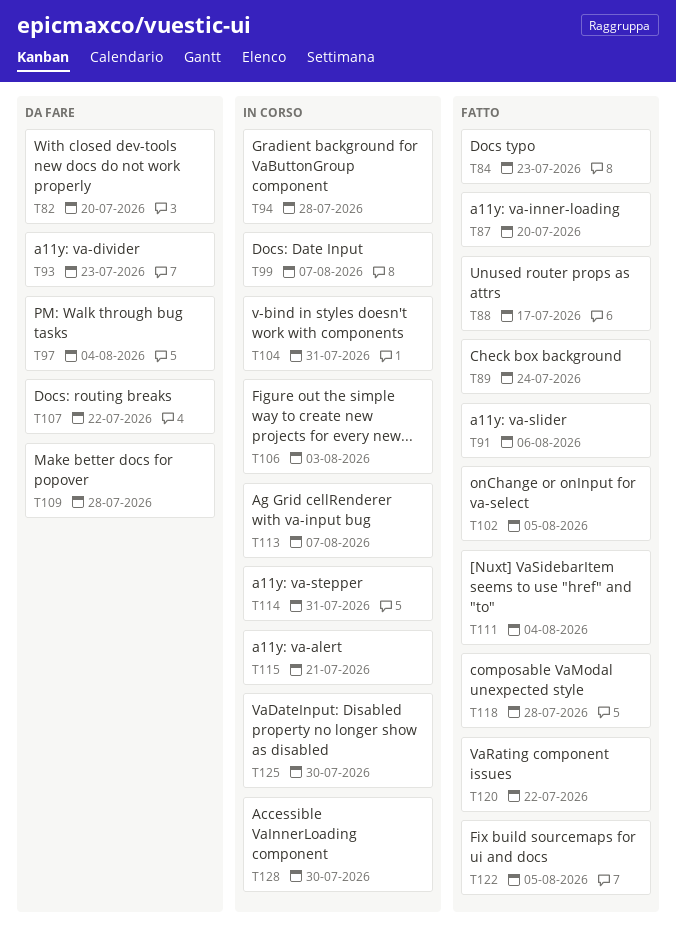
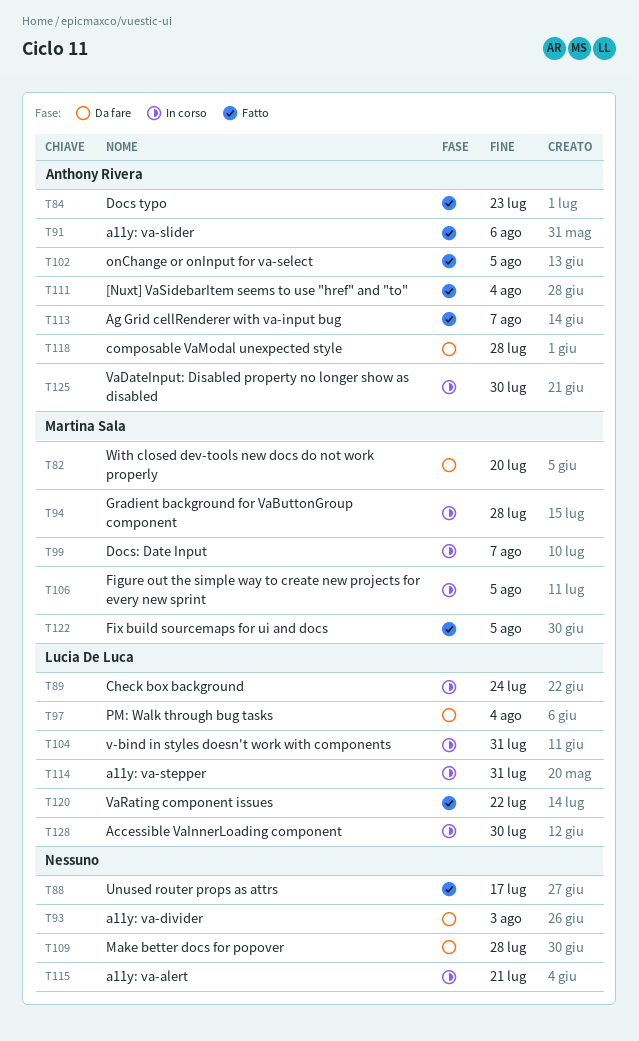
T87: present -> none
T89, status: Fatto -> In corso
T93, due: Jul 23 -> Aug 3
T106, due: Aug 3 -> Aug 5
T107: present -> none
T113, status: In corso -> Fatto
T118, status: Fatto -> Da fare

